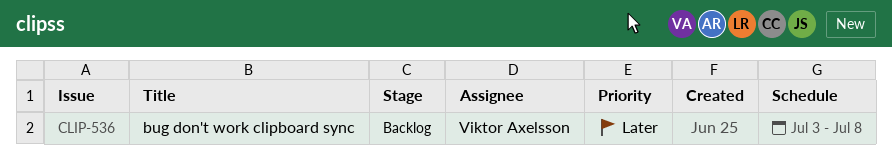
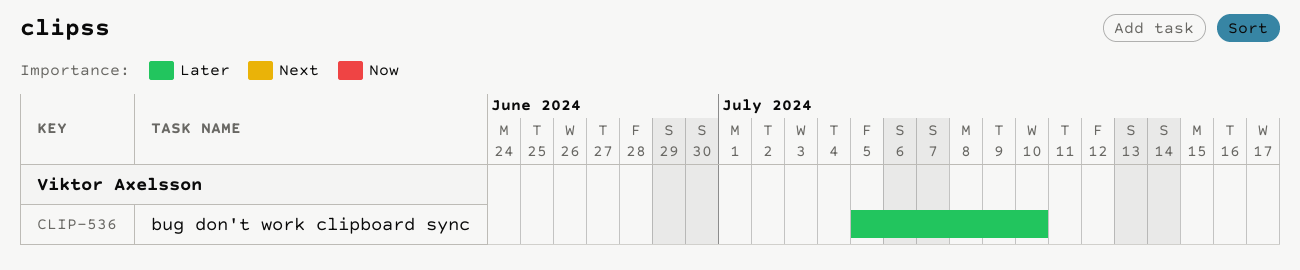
CLIP-536, start: Jul 3 -> Jul 5
CLIP-536, due: Jul 8 -> Jul 10

